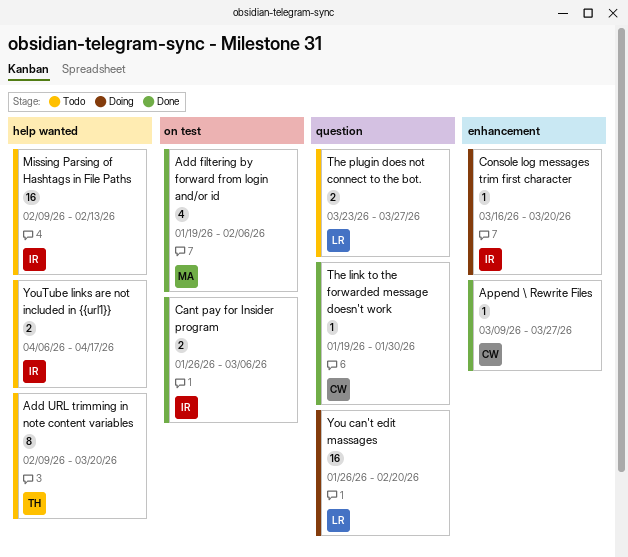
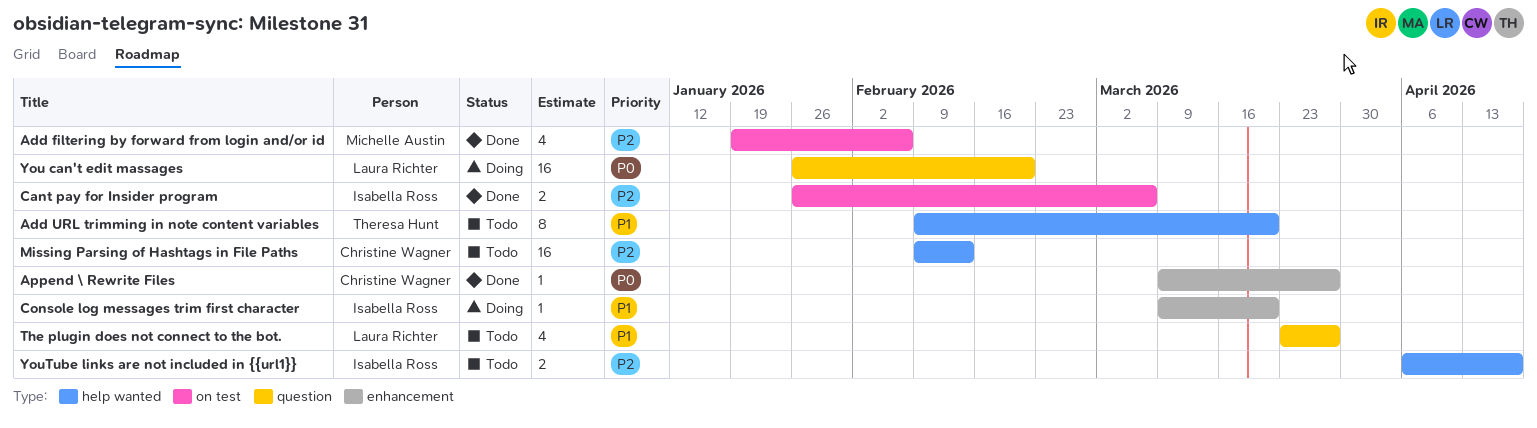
Console log messages trim first character, start: Mar 16 -> Mar 9
Missing Parsing of Hashtags in File Paths, owner: Isabella Ross -> Christine Wagner
The link to the forwarded message doesn't work: present -> none
The plugin does not connect to the bot., estimate: 2 -> 4

